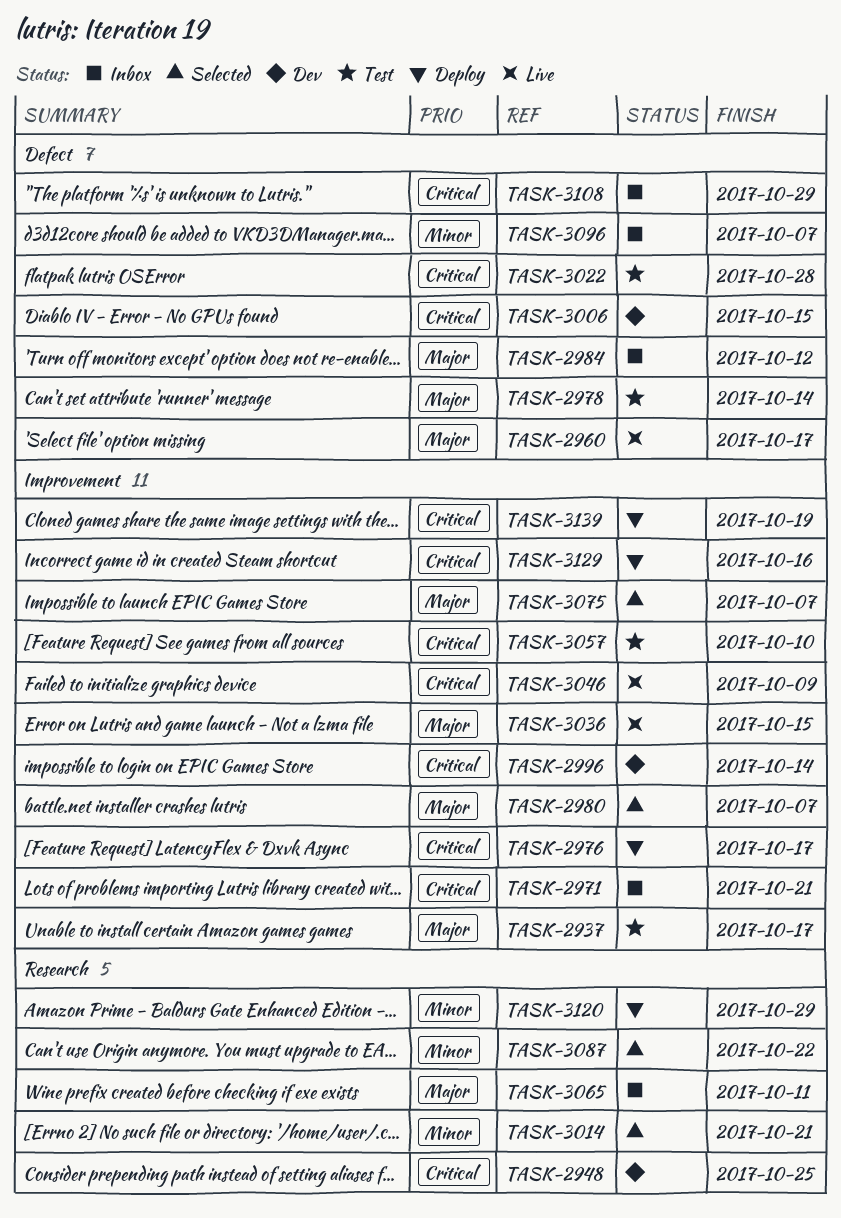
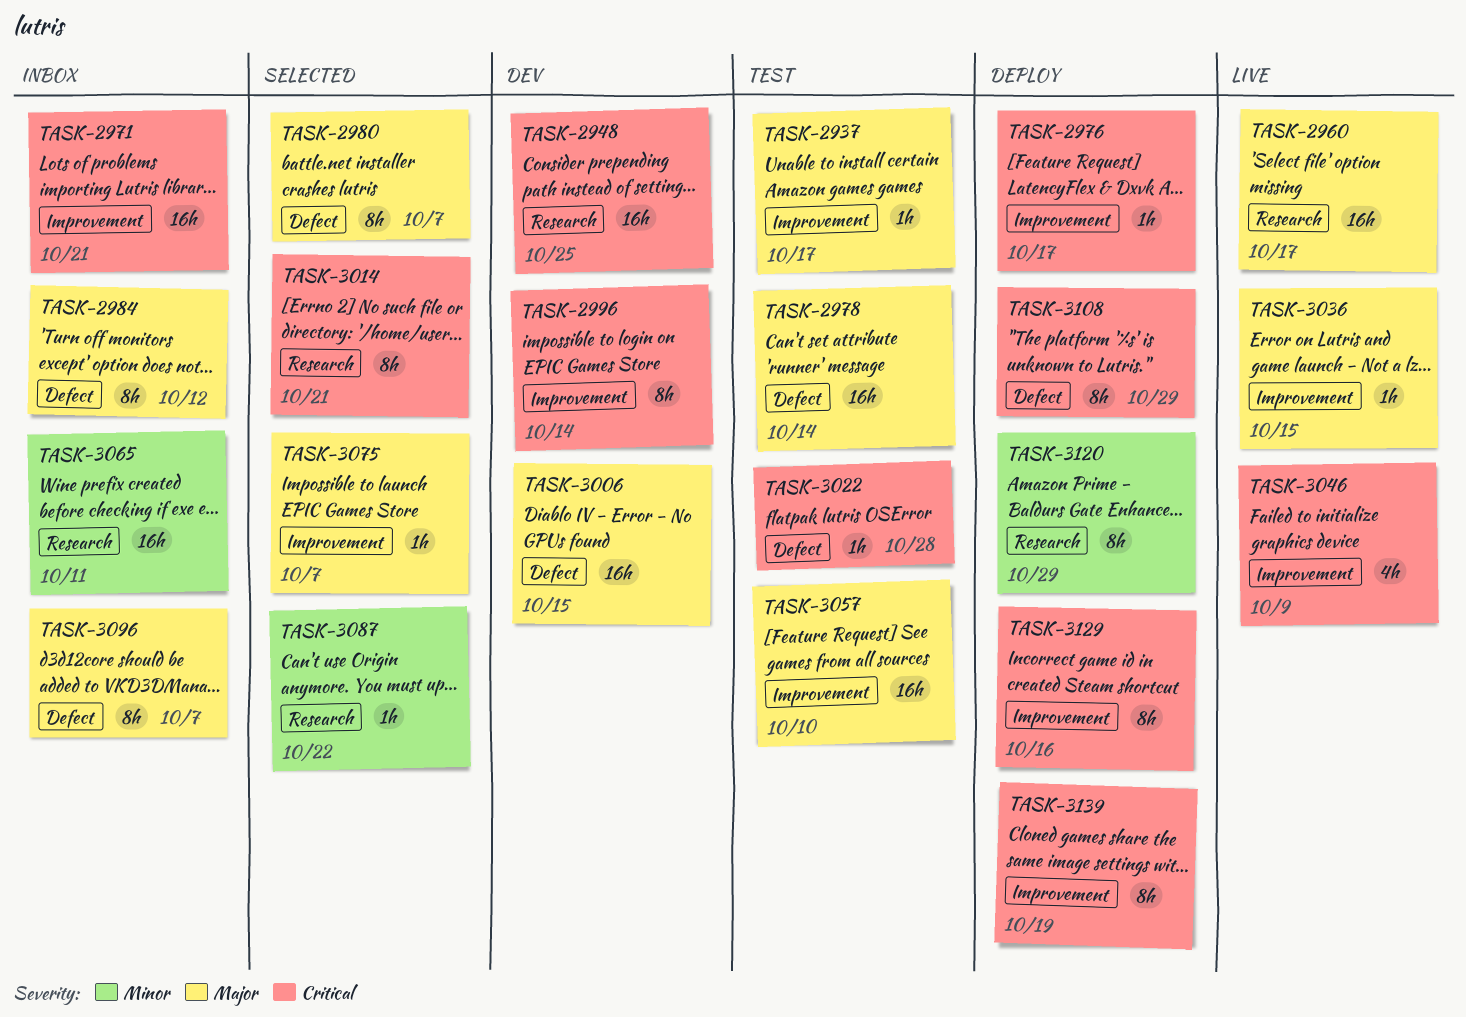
TASK-2960, label: Defect -> Research
TASK-2980, label: Improvement -> Defect
TASK-3006, priority: Critical -> Major
TASK-3014, priority: Minor -> Critical
TASK-3057, priority: Critical -> Major
TASK-3065, priority: Major -> Minor
TASK-3096, priority: Minor -> Major
TASK-3108, status: Inbox -> Deploy

